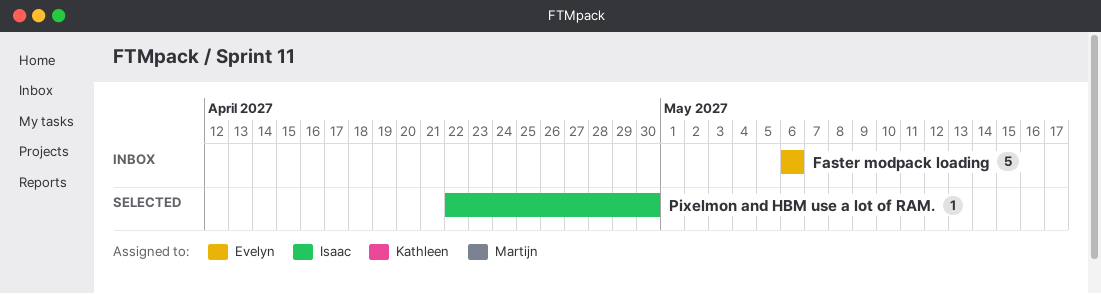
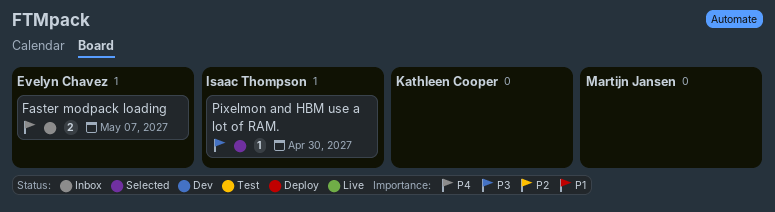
Faster modpack loading, estimate: 5 -> 2
Faster modpack loading, due: May 6 -> May 7

